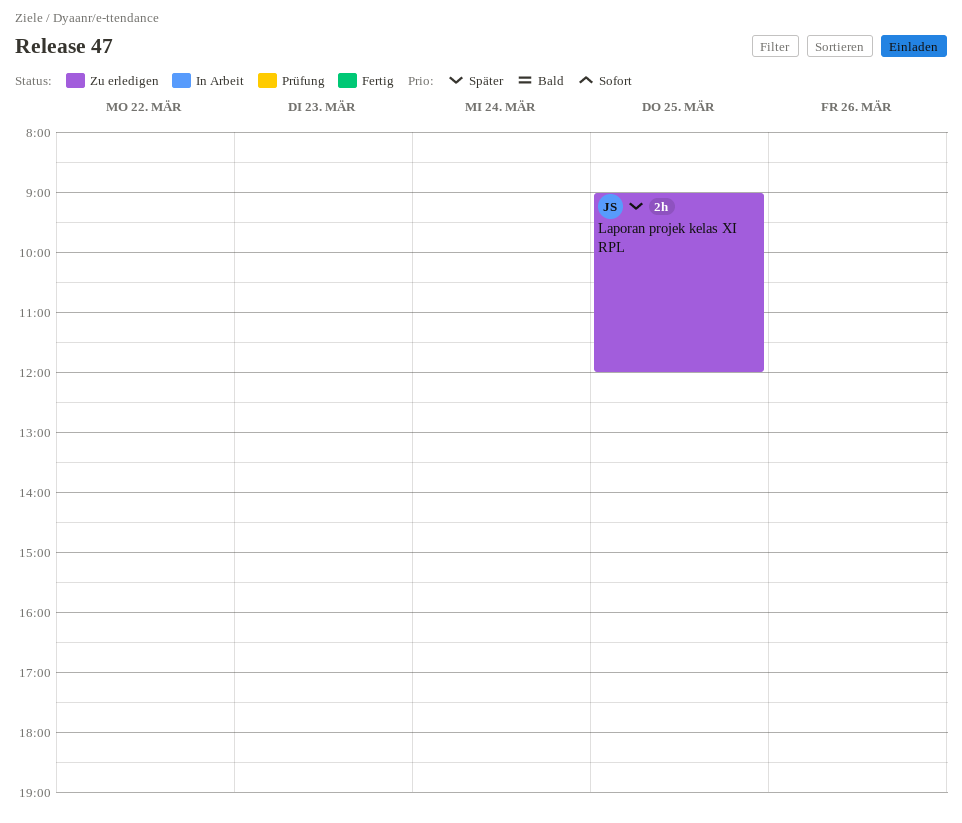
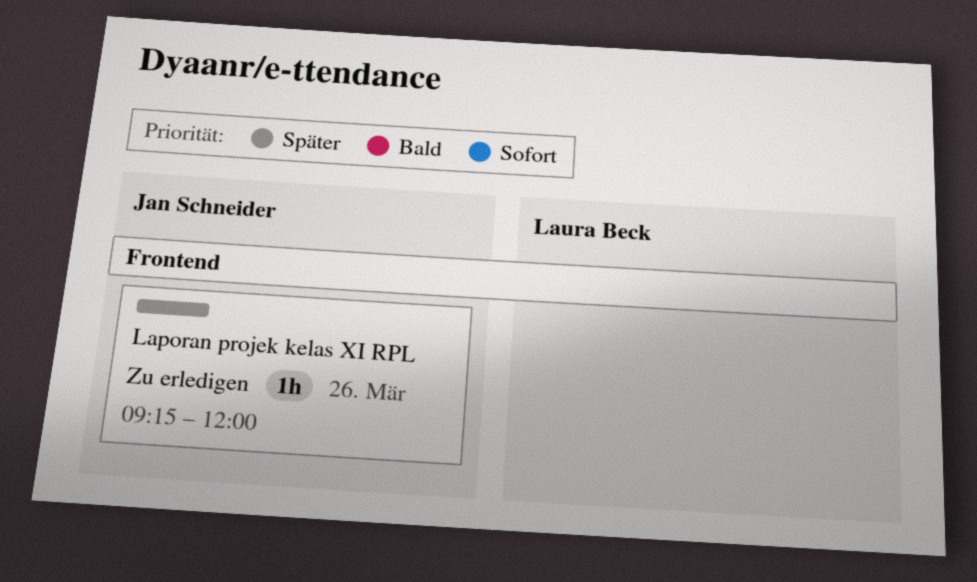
Laporan projek kelas XI RPL, estimate: 2h -> 1h
Laporan projek kelas XI RPL, day: Mar 25 -> Mar 26
Laporan projek kelas XI RPL, begins: 09:00 -> 09:15

